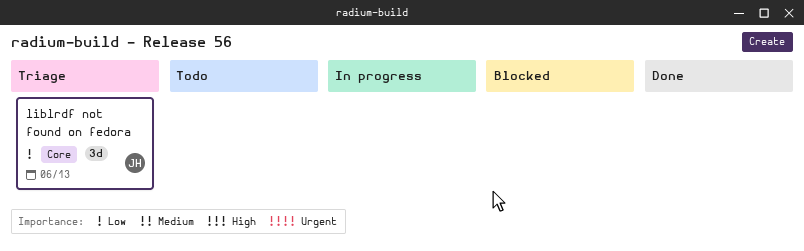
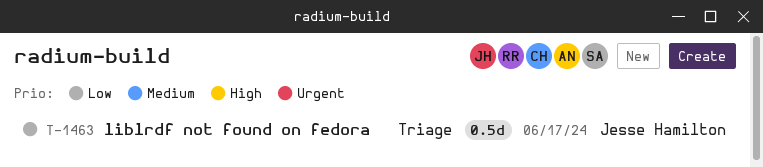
liblrdf not found on fedora, estimate: 3d -> 0.5d
liblrdf not found on fedora, due: Jun 13 -> Jun 17

